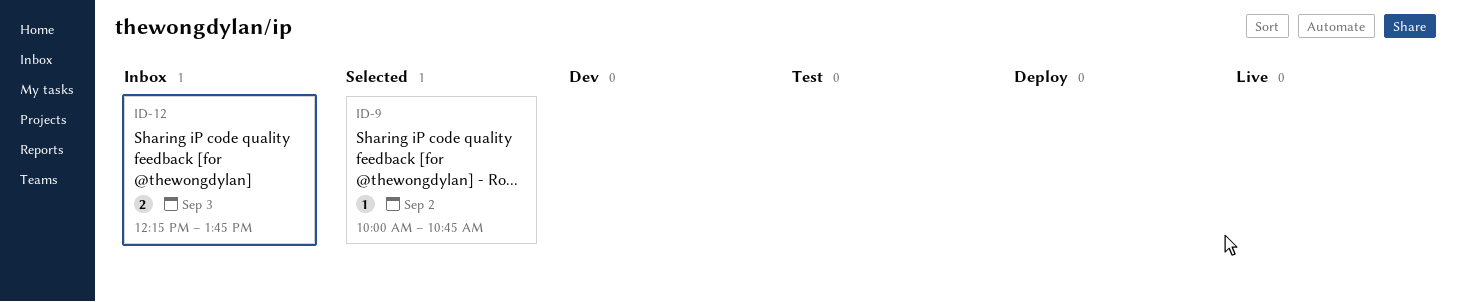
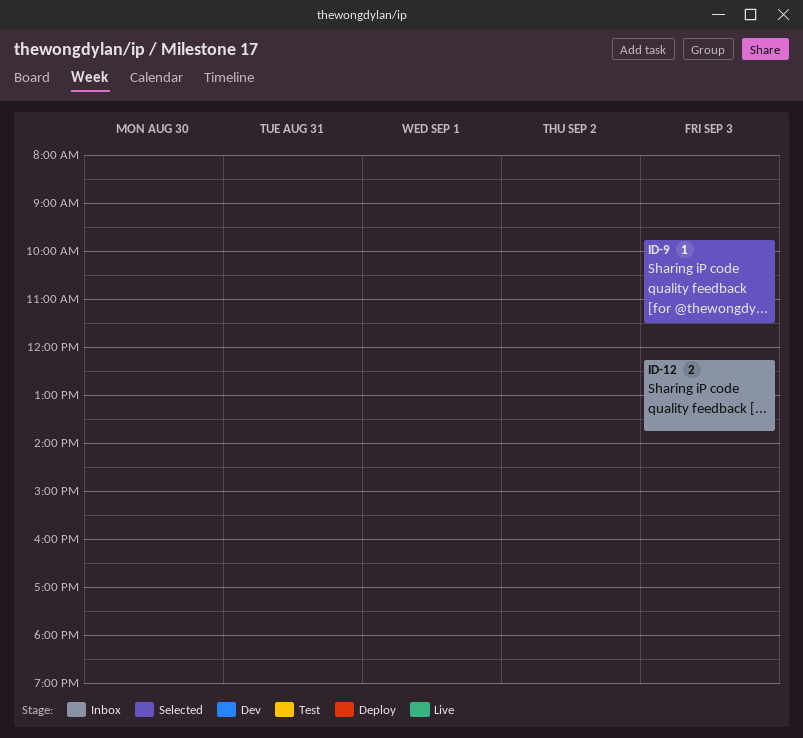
ID-9, day: Sep 2 -> Sep 3
ID-9, begins: 10:00 -> 09:45
ID-9, ends: 10:45 -> 11:30

